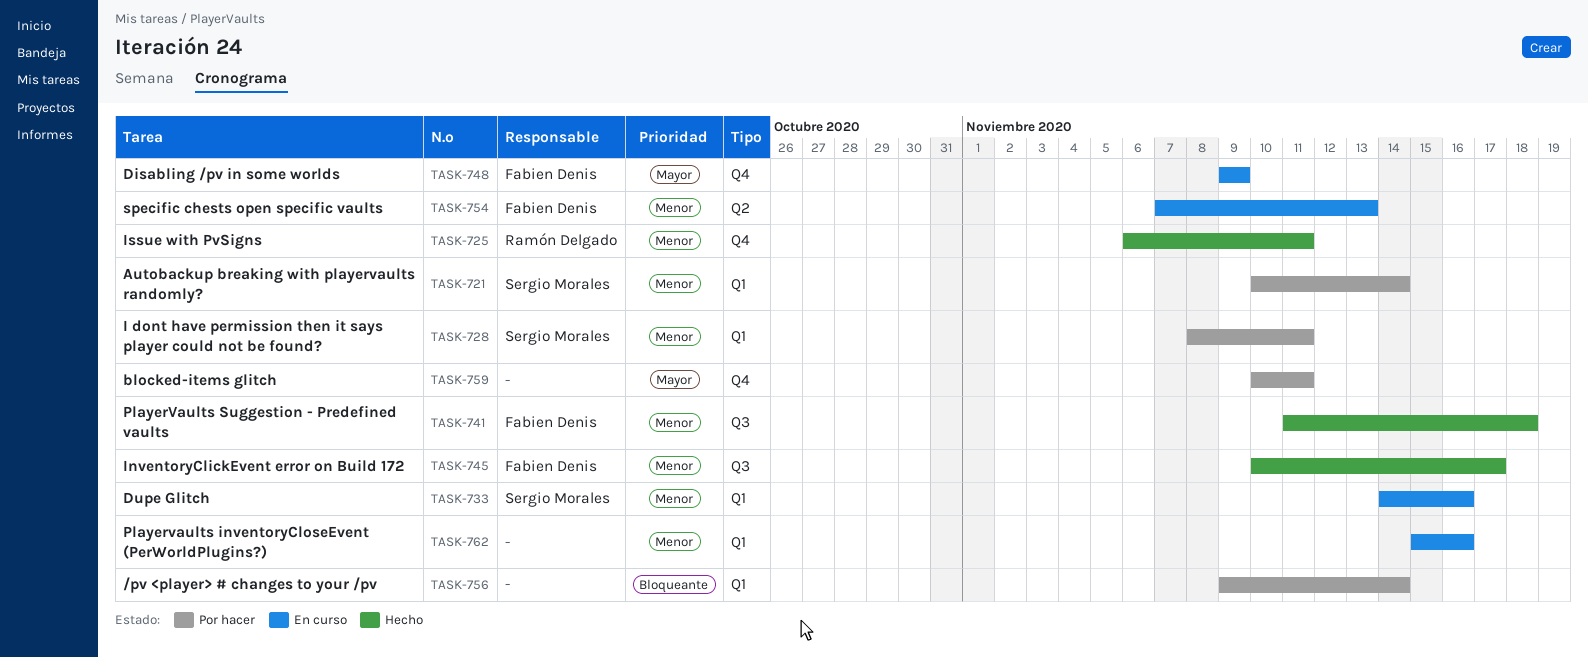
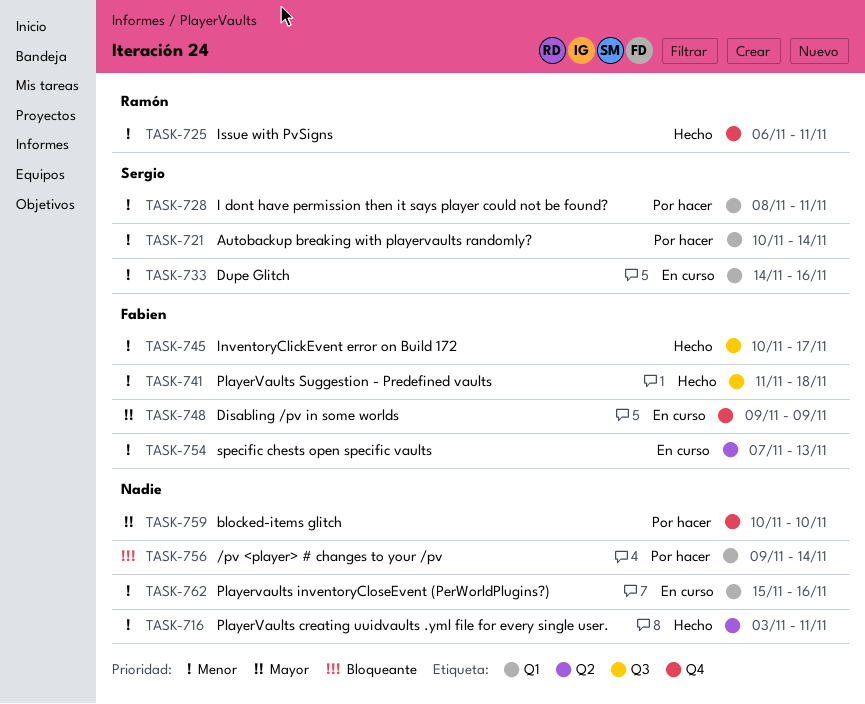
TASK-716: none -> present
TASK-759, due: Nov 11 -> Nov 10

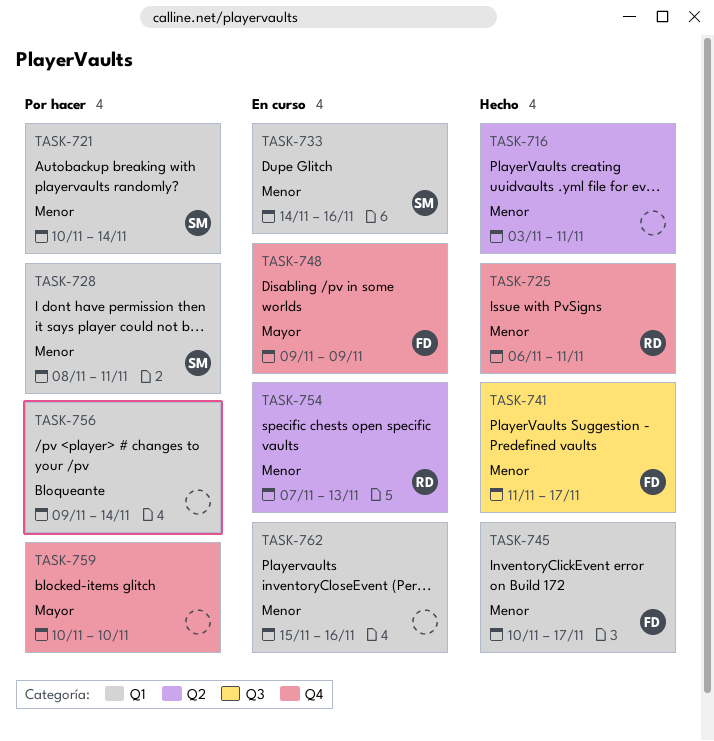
TASK-741, due: Nov 18 -> Nov 17
TASK-745, label: Q3 -> Q1
TASK-754, owner: Fabien -> Ramón

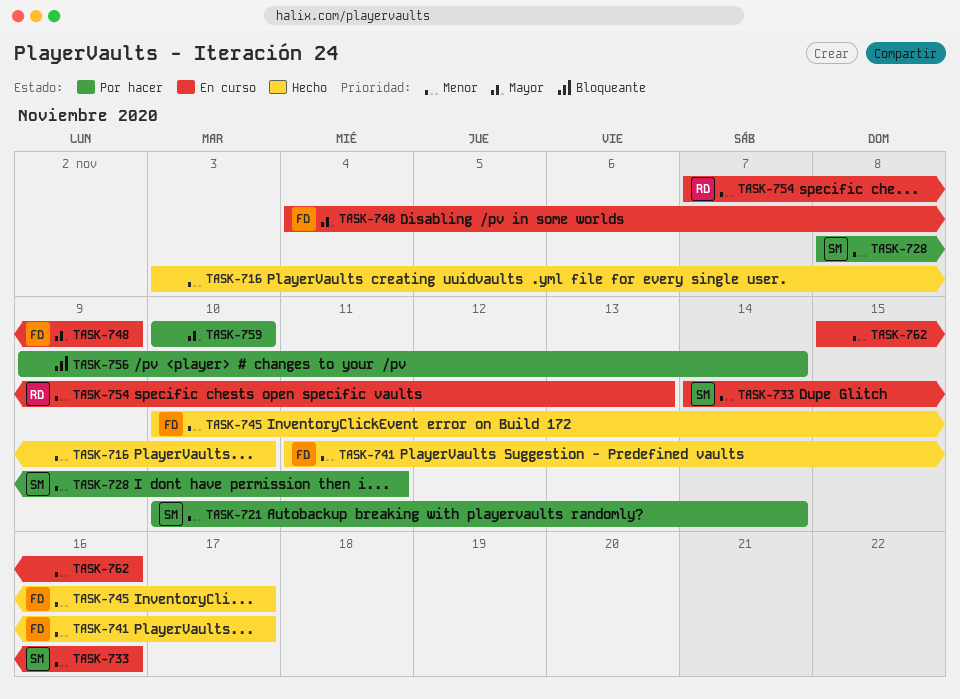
TASK-716, due: Nov 11 -> Nov 10
TASK-725: present -> none
TASK-748, start: Nov 9 -> Nov 4

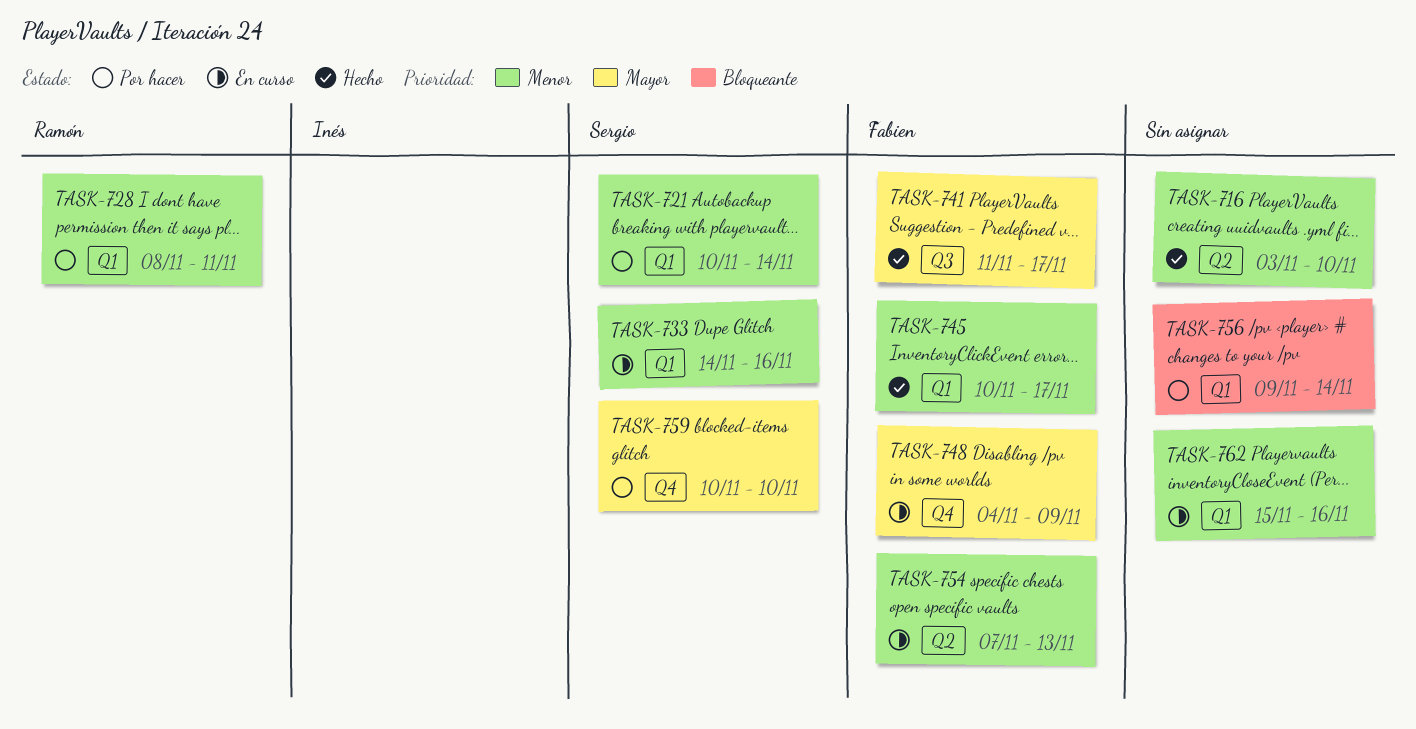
TASK-728, owner: Sergio -> Ramón
TASK-741, priority: Menor -> Mayor
TASK-754, owner: Ramón -> Fabien
TASK-759, owner: none -> Sergio

